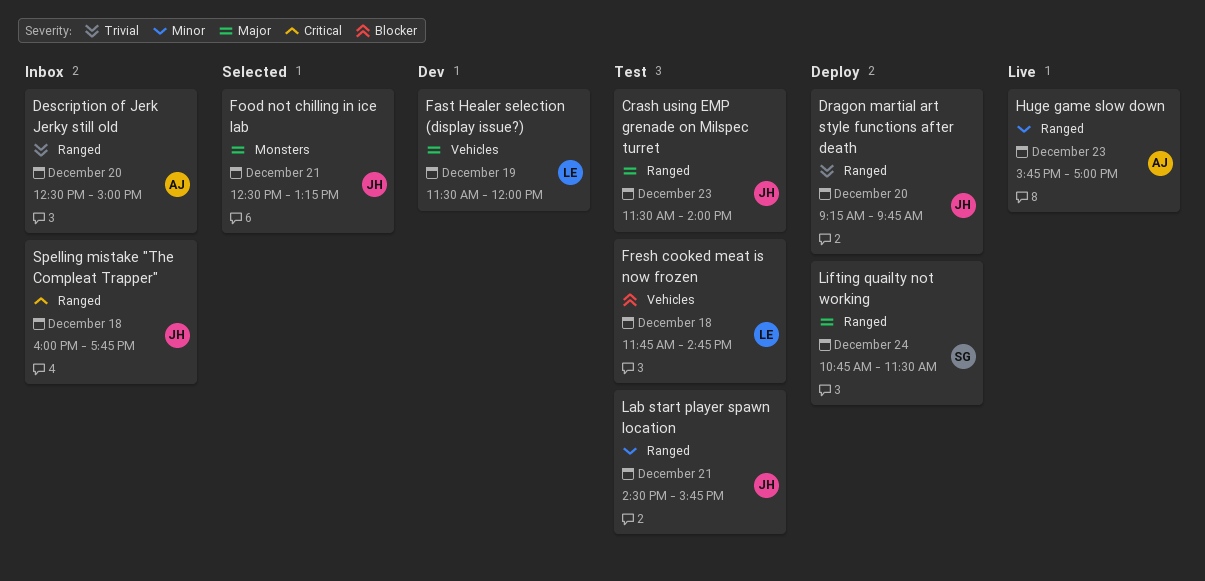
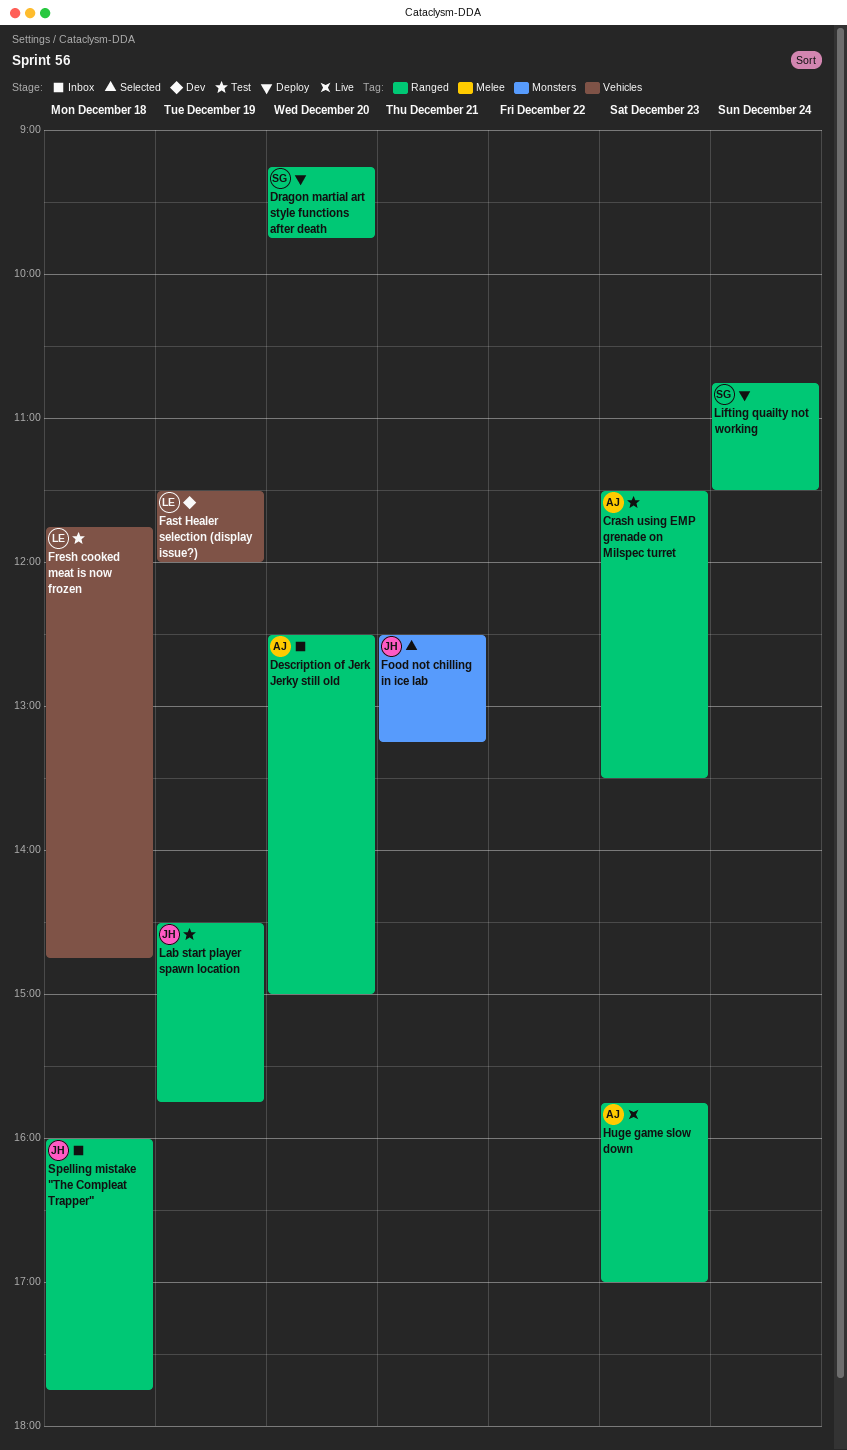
Crash using EMP grenade on Milspec turret, owner: JH -> AJ
Crash using EMP grenade on Milspec turret, ends: 14:00 -> 13:30
Dragon martial art style functions after death, owner: JH -> SG
Lab start player spawn location, day: Dec 21 -> Dec 19

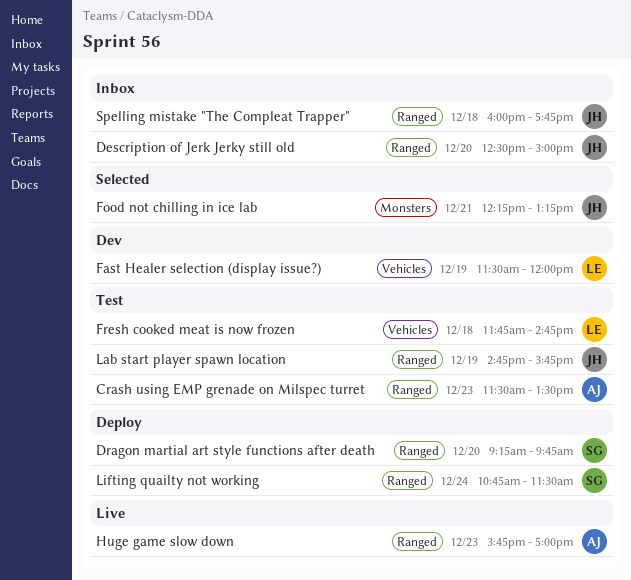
Description of Jerk Jerky still old, owner: AJ -> JH
Food not chilling in ice lab, begins: 12:30 -> 12:15
Lab start player spawn location, begins: 14:30 -> 14:45

